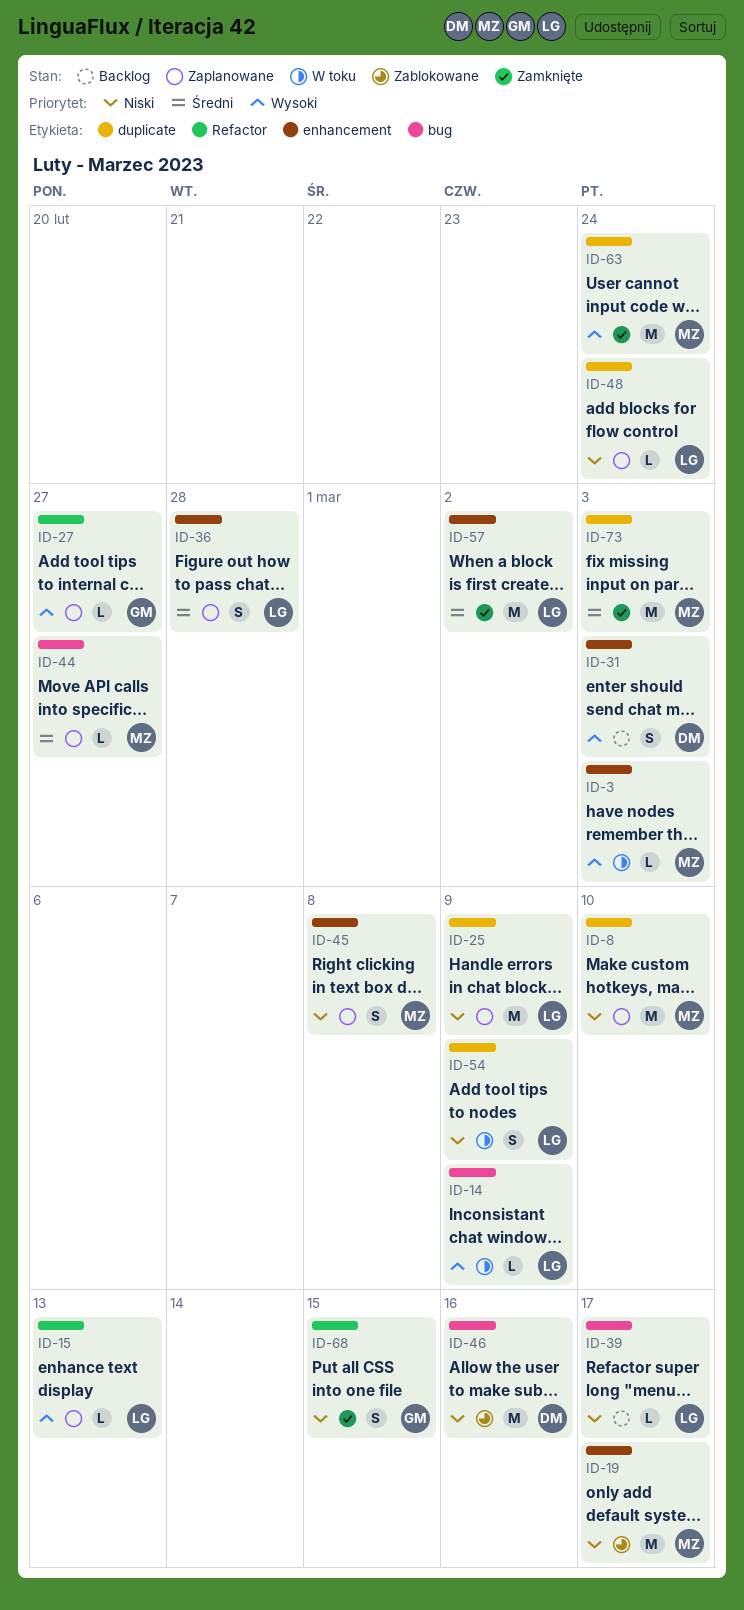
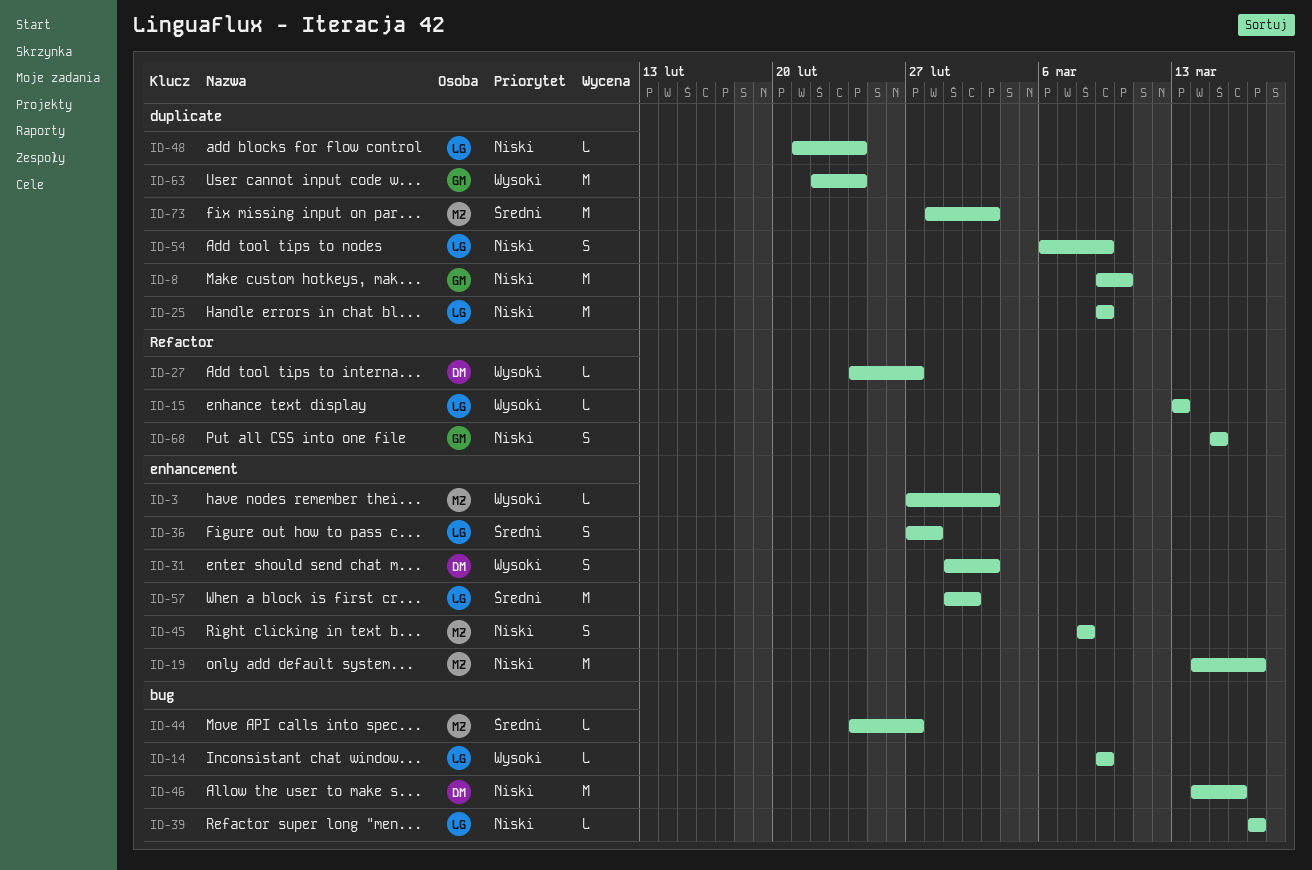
ID-8, owner: MZ -> GM
ID-27, owner: GM -> DM
ID-63, owner: MZ -> GM

